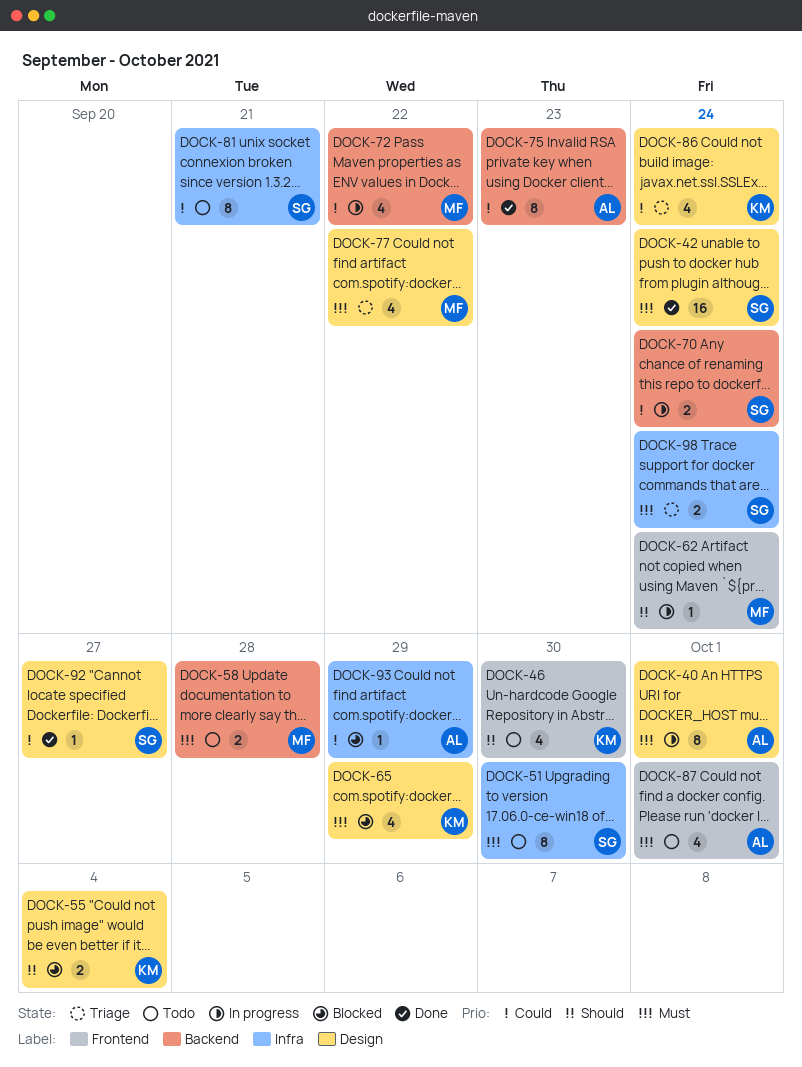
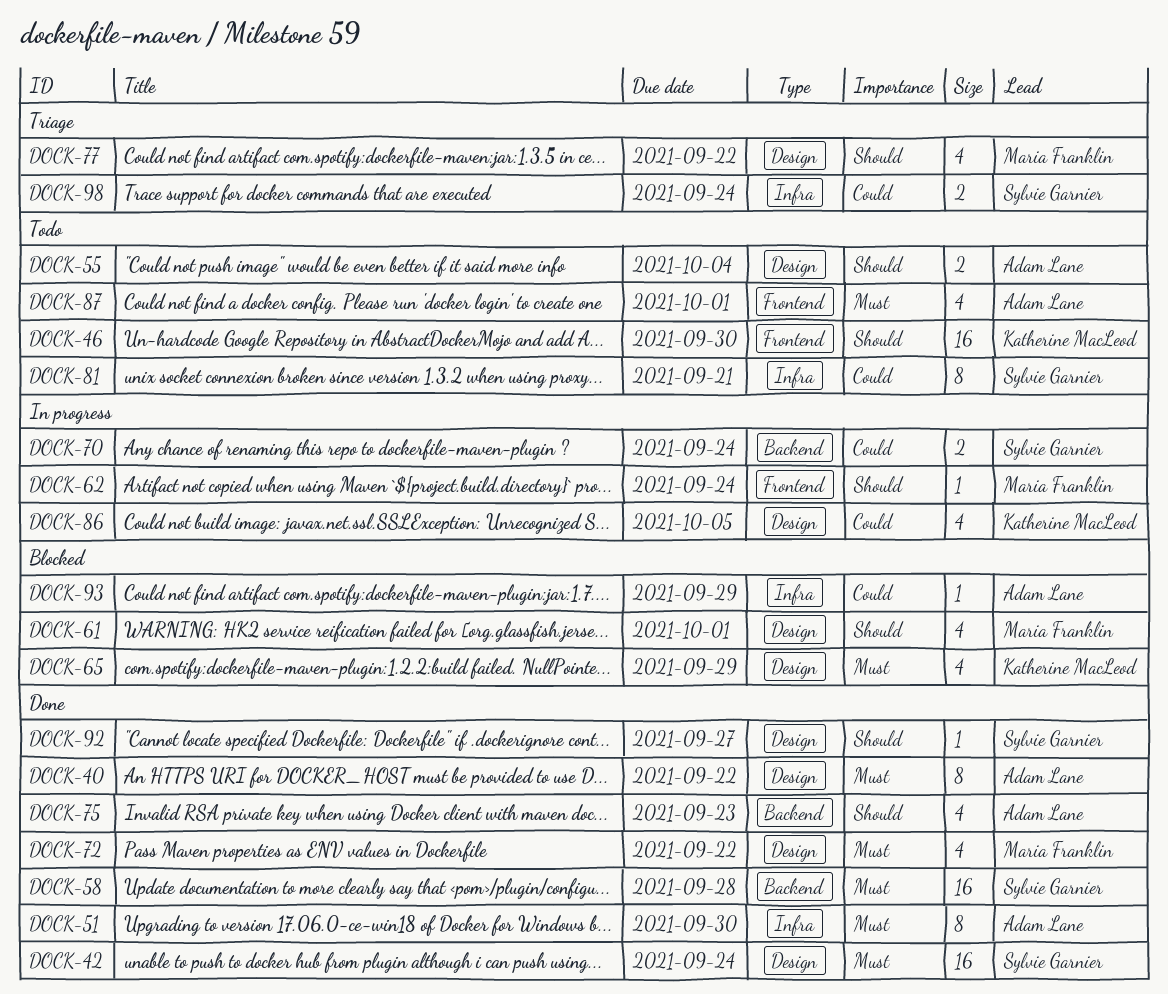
DOCK-40, status: In progress -> Done
DOCK-40, due: Oct 1 -> Sep 22
DOCK-46, estimate: 4 -> 16
DOCK-51, status: Todo -> Done
DOCK-51, owner: Sylvie Garnier -> Adam Lane
DOCK-55, status: Blocked -> Todo
DOCK-55, owner: Katherine MacLeod -> Adam Lane
DOCK-58, status: Todo -> Done
DOCK-58, owner: Maria Franklin -> Sylvie Garnier
DOCK-58, estimate: 2 -> 16
DOCK-61: none -> present
DOCK-72, status: In progress -> Done
DOCK-72, priority: Could -> Must
DOCK-72, label: Backend -> Design
DOCK-75, priority: Could -> Should
DOCK-75, estimate: 8 -> 4
DOCK-77, priority: Must -> Should
DOCK-86, status: Triage -> In progress
DOCK-86, due: Sep 24 -> Oct 5
DOCK-92, priority: Could -> Should
DOCK-98, priority: Must -> Could

